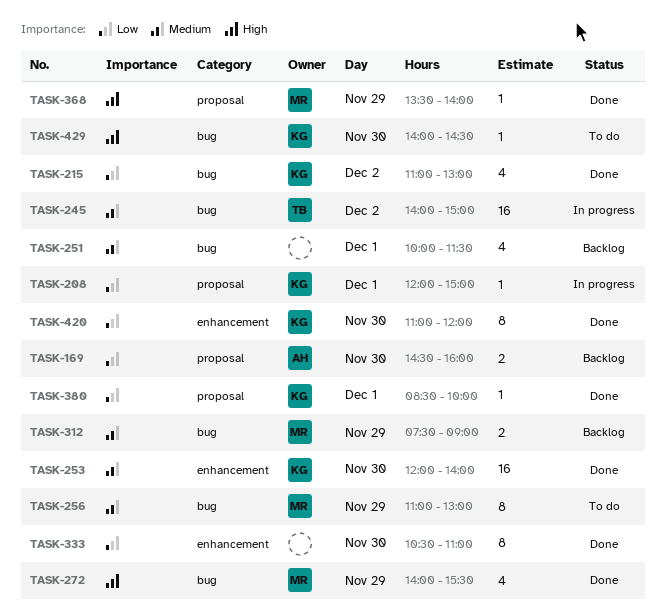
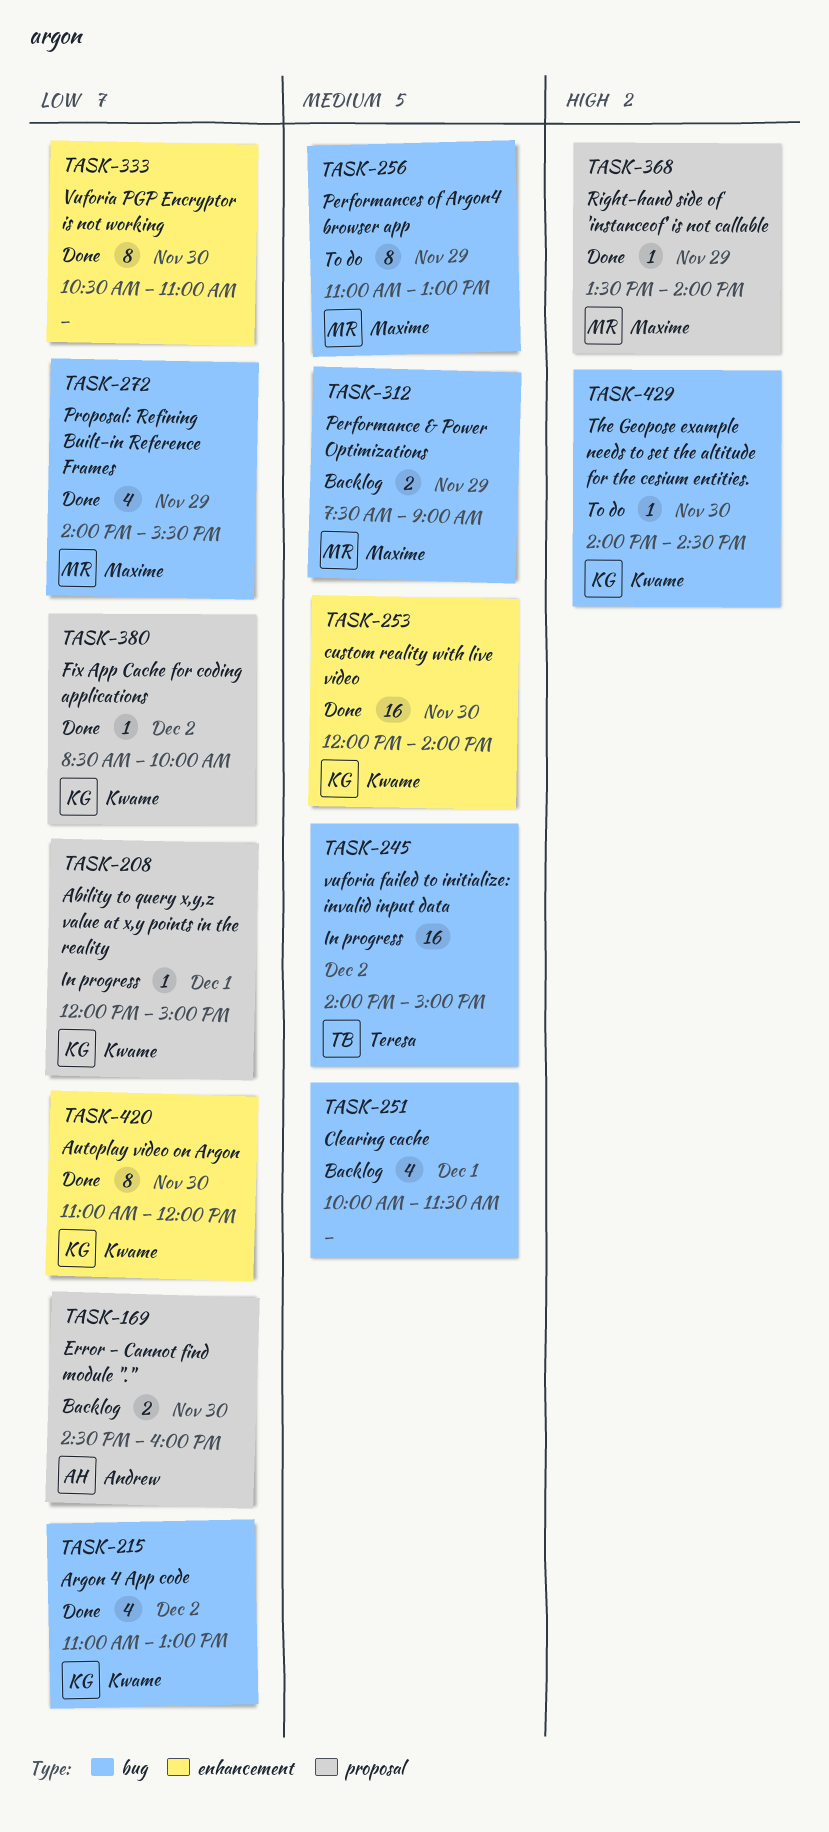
TASK-272, priority: High -> Low
TASK-380, day: Dec 1 -> Dec 2

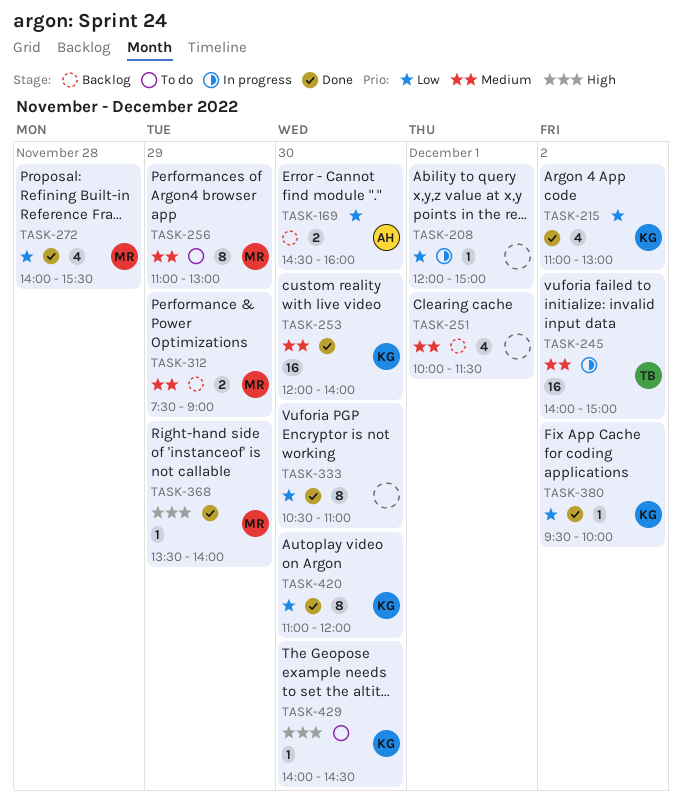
TASK-208, owner: Kwame -> none
TASK-272, day: Nov 29 -> Nov 28
TASK-380, begins: 08:30 -> 09:30

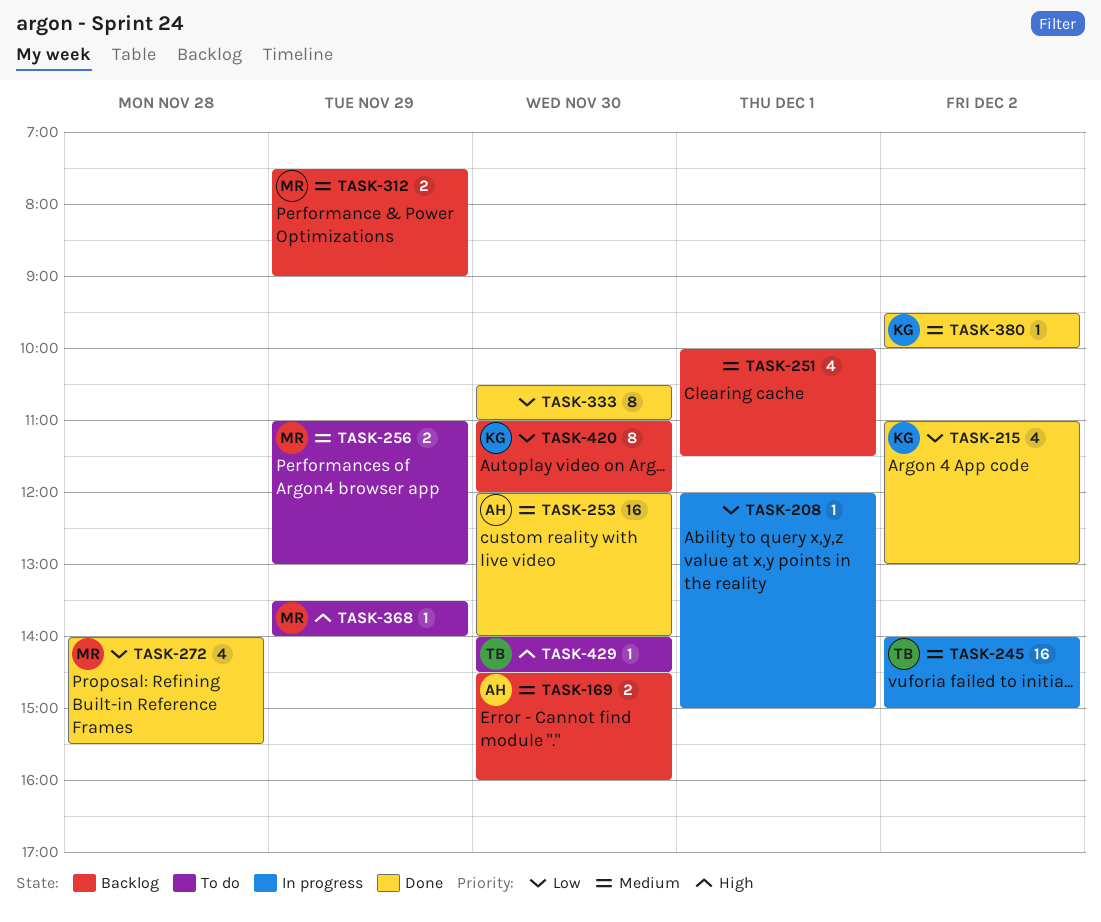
TASK-169, priority: Low -> Medium
TASK-253, owner: KG -> AH
TASK-256, estimate: 8 -> 2
TASK-368, status: Done -> To do
TASK-380, priority: Low -> Medium
TASK-420, status: Done -> Backlog
TASK-429, owner: KG -> TB

